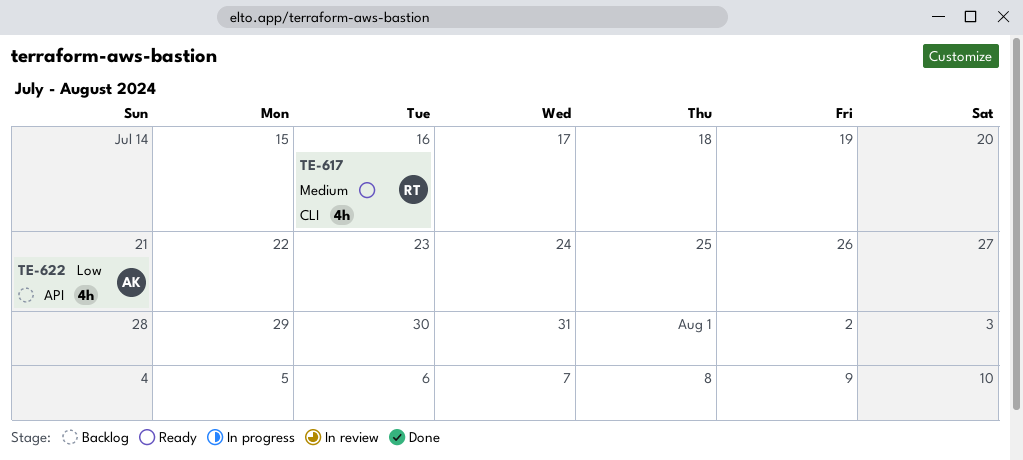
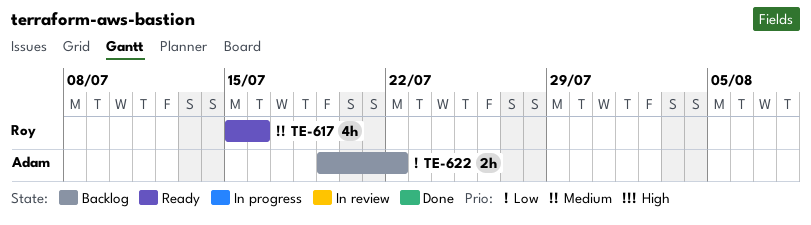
TE-622, estimate: 4h -> 2h
TE-622, due: Jul 21 -> Jul 22

